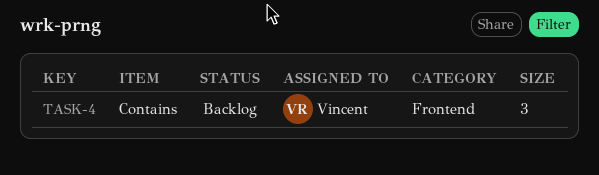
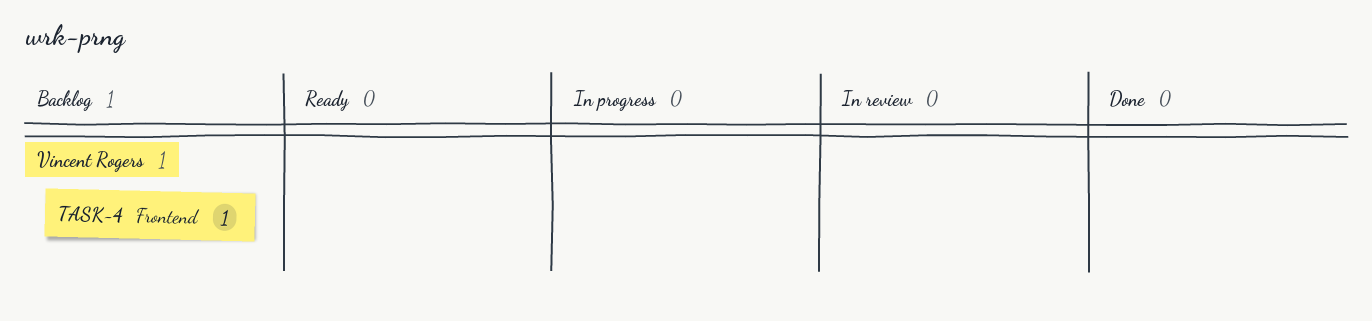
TASK-4, estimate: 3 -> 1

